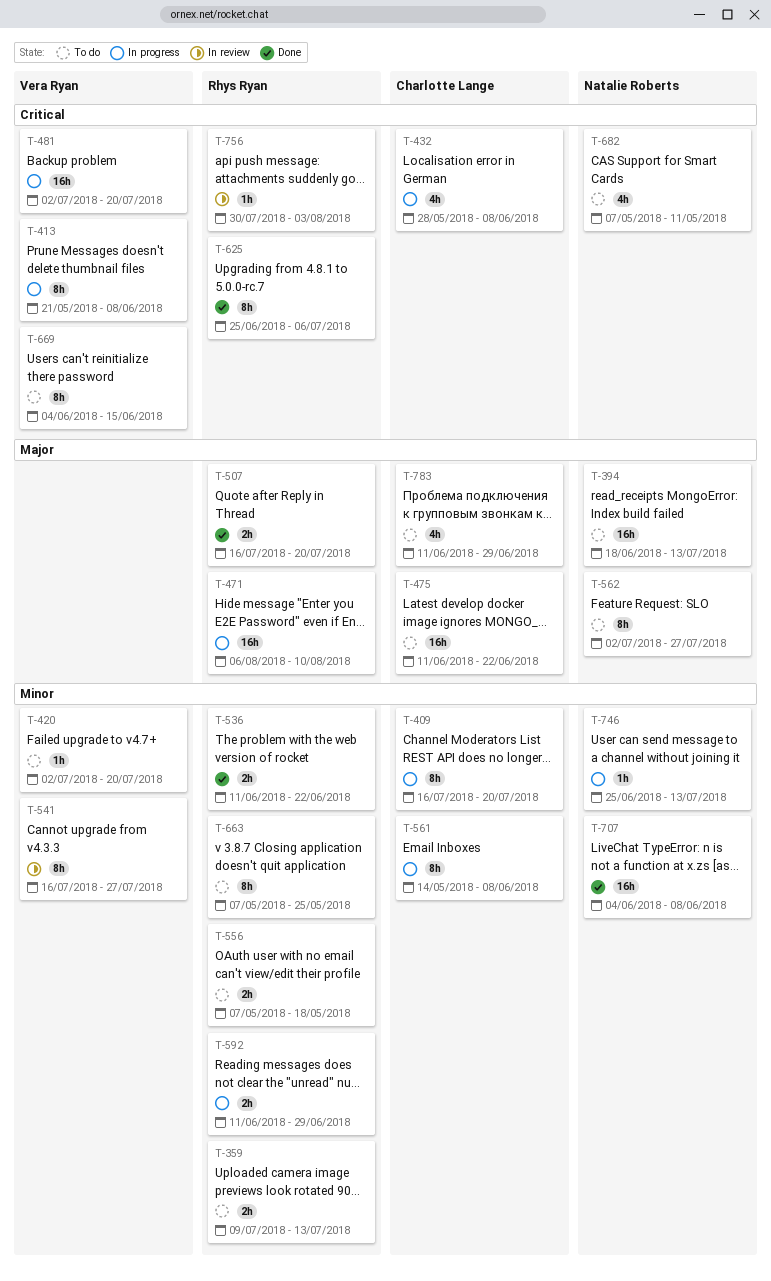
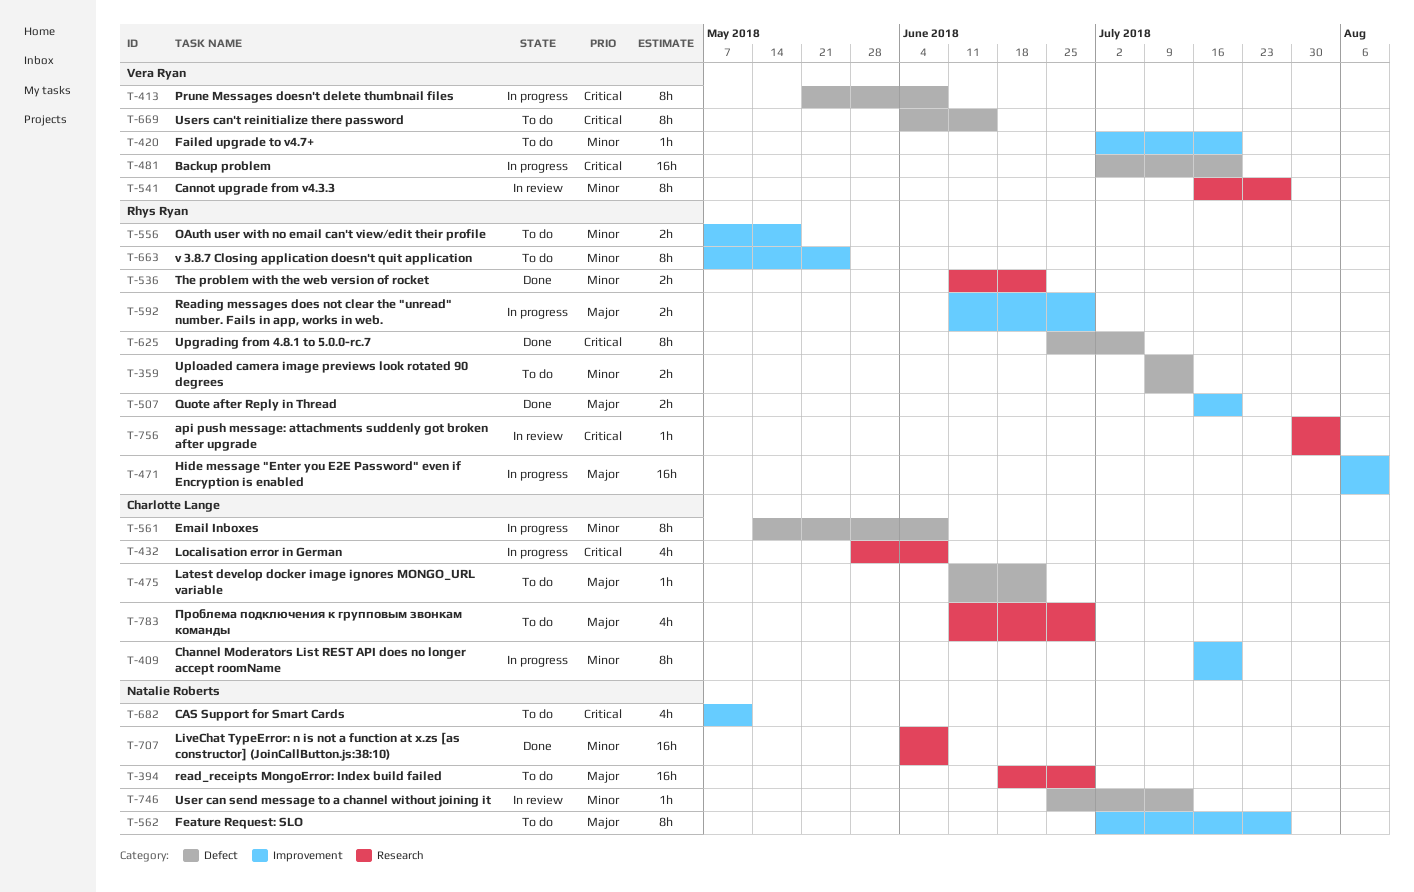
T-394, due: Jul 13 -> Jun 29
T-475, estimate: 16h -> 1h
T-592, priority: Minor -> Major
T-746, status: In progress -> In review

